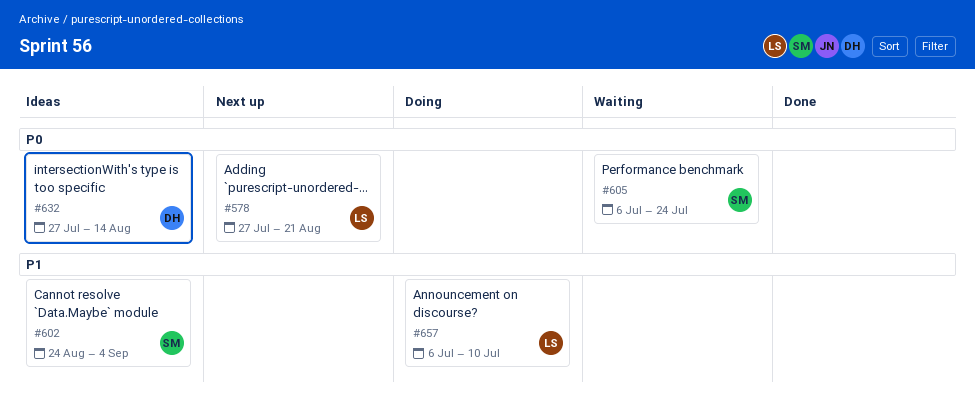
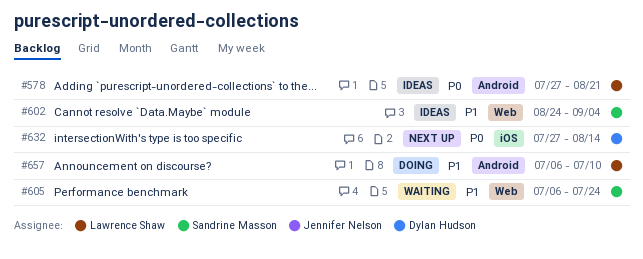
#578, status: Next up -> Ideas
#605, priority: P0 -> P1
#632, status: Ideas -> Next up

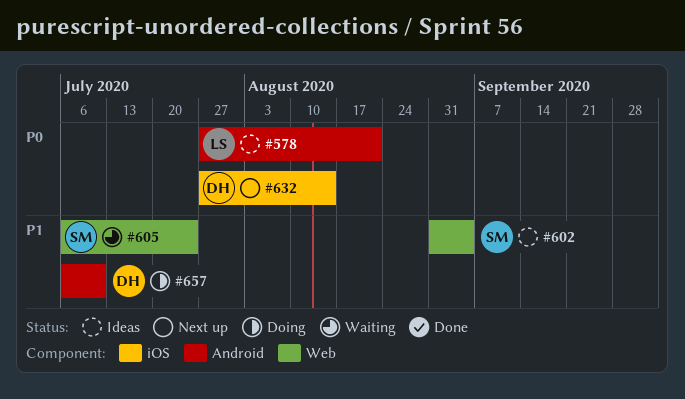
#602, start: Aug 24 -> Aug 31
#657, owner: Lawrence Shaw -> Dylan Hudson

